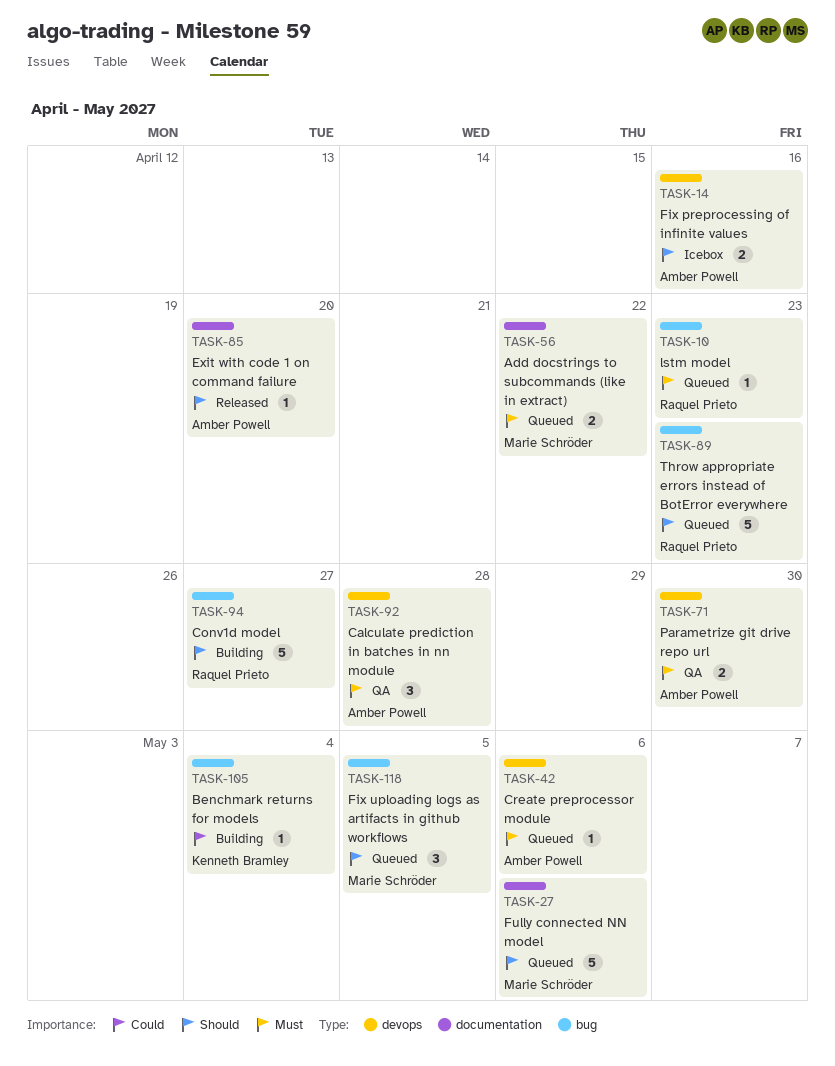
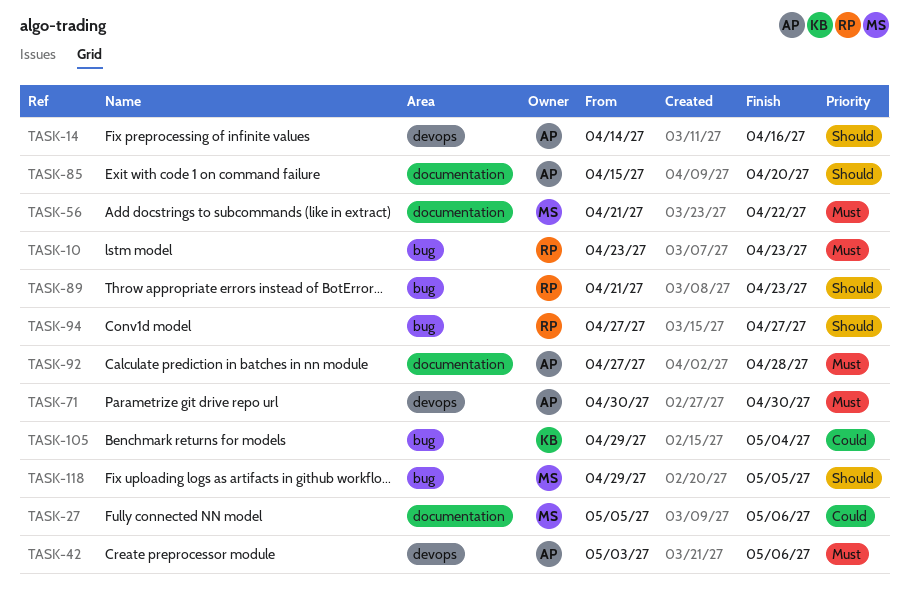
TASK-27, priority: Should -> Could
TASK-92, label: devops -> documentation

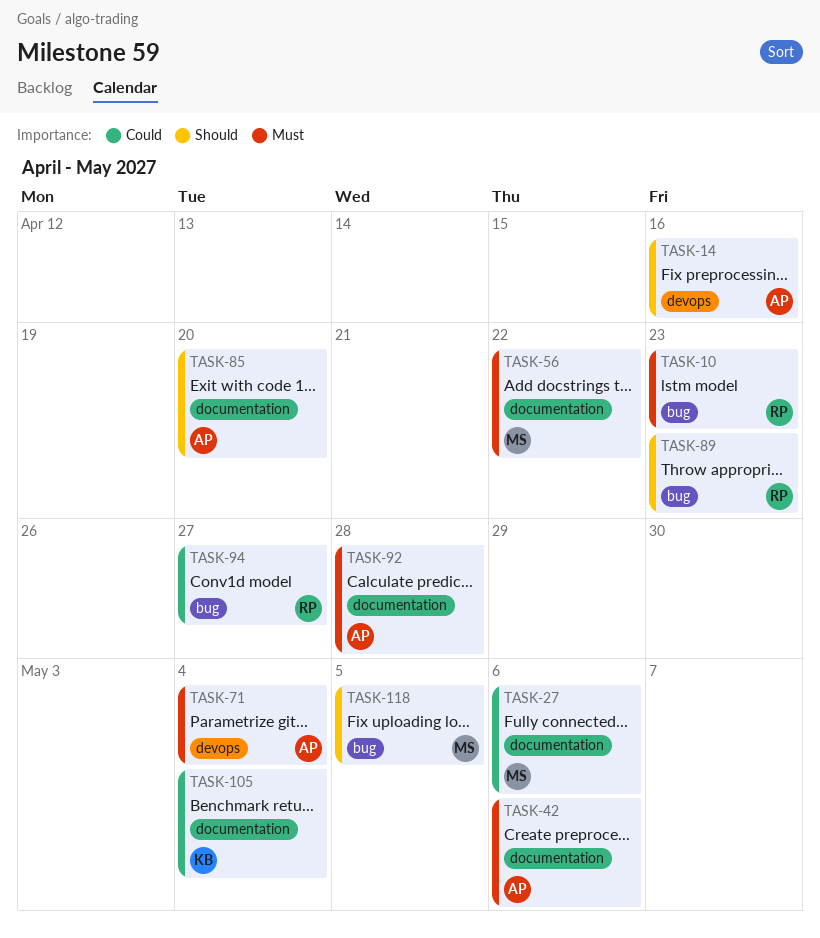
TASK-42, label: devops -> documentation
TASK-71, due: Apr 30 -> May 4
TASK-94, priority: Should -> Could
TASK-105, label: bug -> documentation

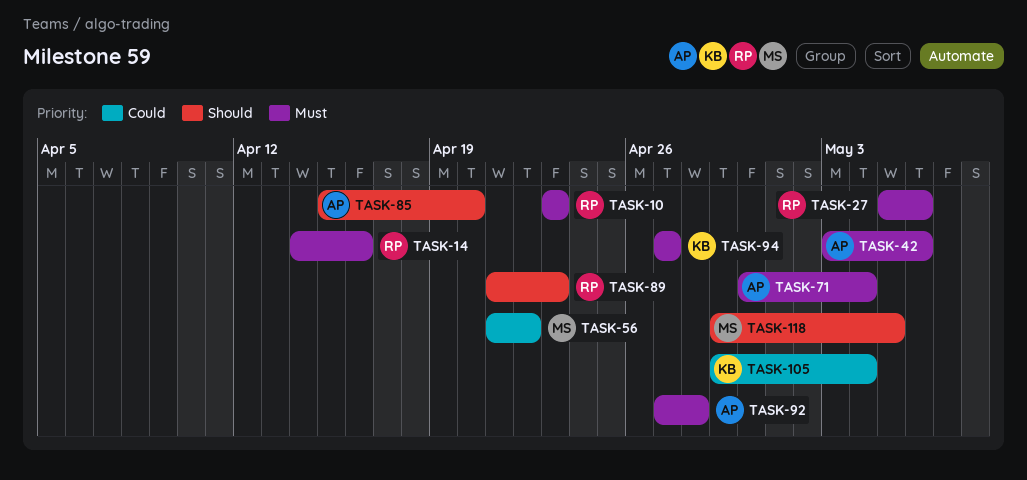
TASK-14, owner: AP -> RP
TASK-14, priority: Should -> Must
TASK-27, owner: MS -> RP
TASK-27, priority: Could -> Must
TASK-56, priority: Must -> Could
TASK-94, owner: RP -> KB
TASK-94, priority: Could -> Must

